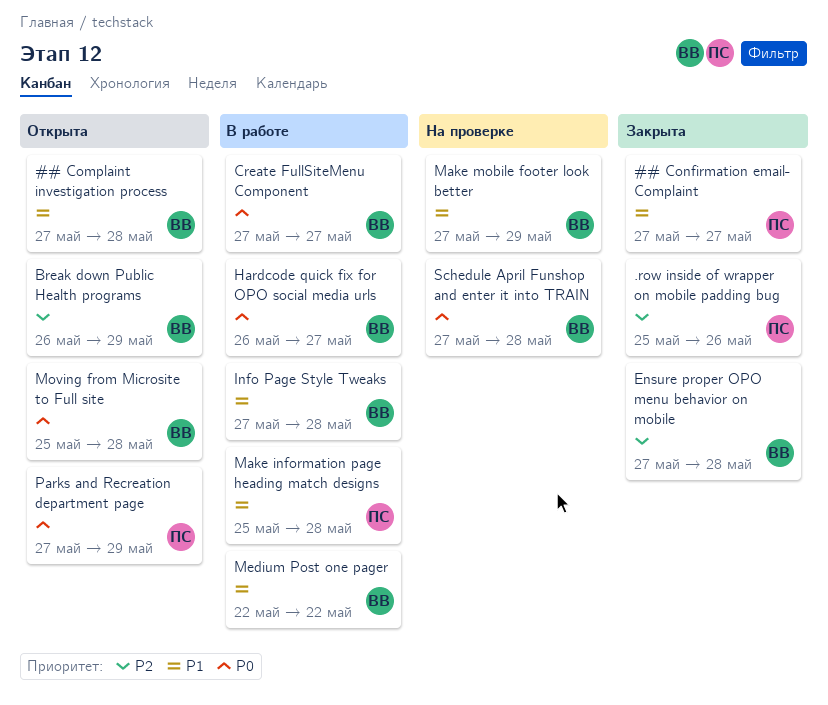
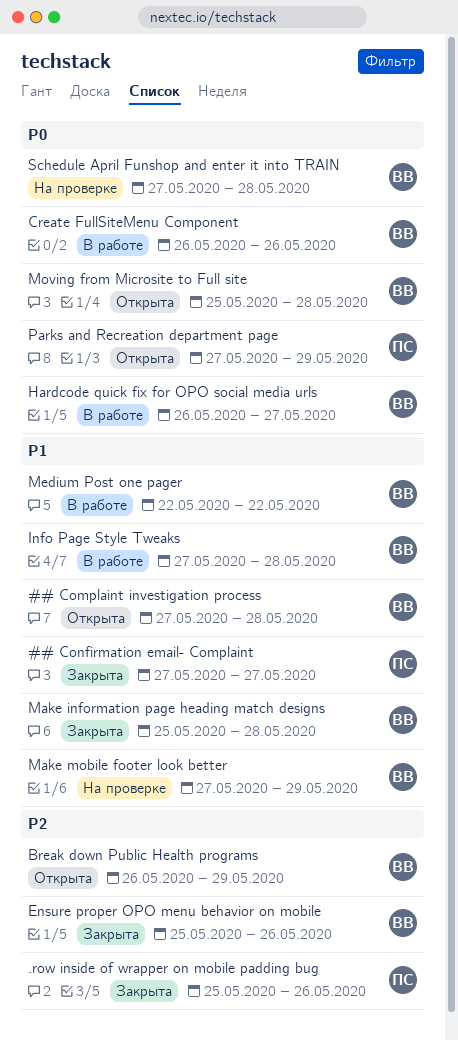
Create FullSiteMenu Component, start: May 27 -> May 26
Create FullSiteMenu Component, due: May 27 -> May 26
Ensure proper OPO menu behavior on mobile, start: May 27 -> May 25
Ensure proper OPO menu behavior on mobile, due: May 28 -> May 26
Make information page heading match designs, status: В работе -> Закрыта
Make information page heading match designs, owner: ПС -> ВВ

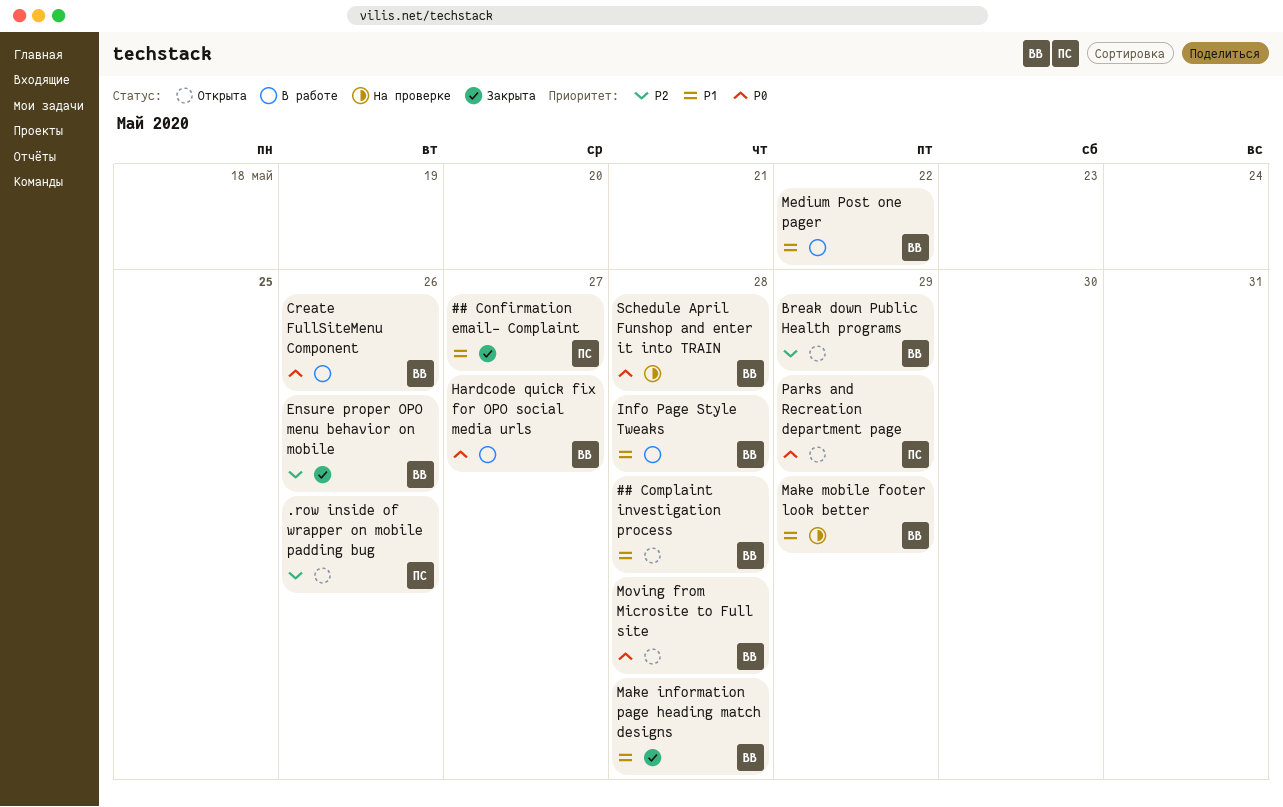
.row inside of wrapper on mobile padding bug, status: Закрыта -> Открыта

